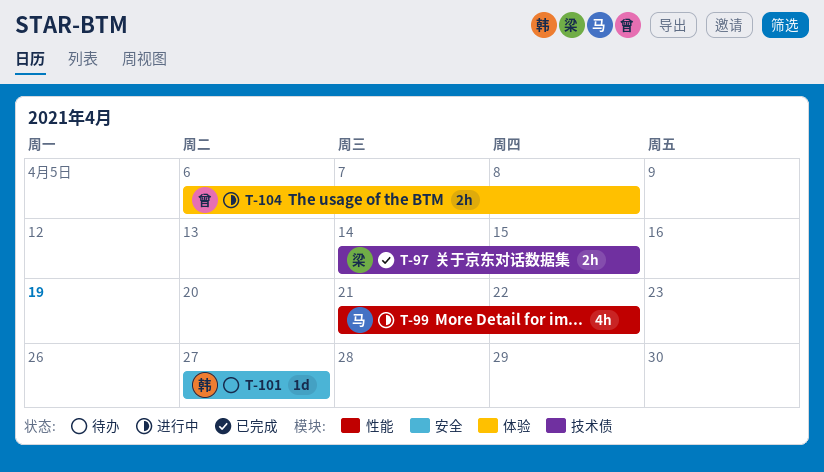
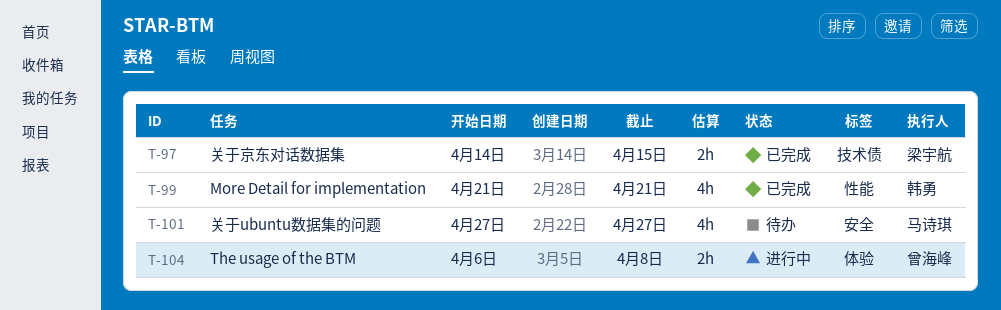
T-99, status: 进行中 -> 已完成
T-99, owner: 马诗琪 -> 韩勇
T-99, due: Apr 22 -> Apr 21
T-101, owner: 韩勇 -> 马诗琪
T-101, estimate: 1d -> 4h

